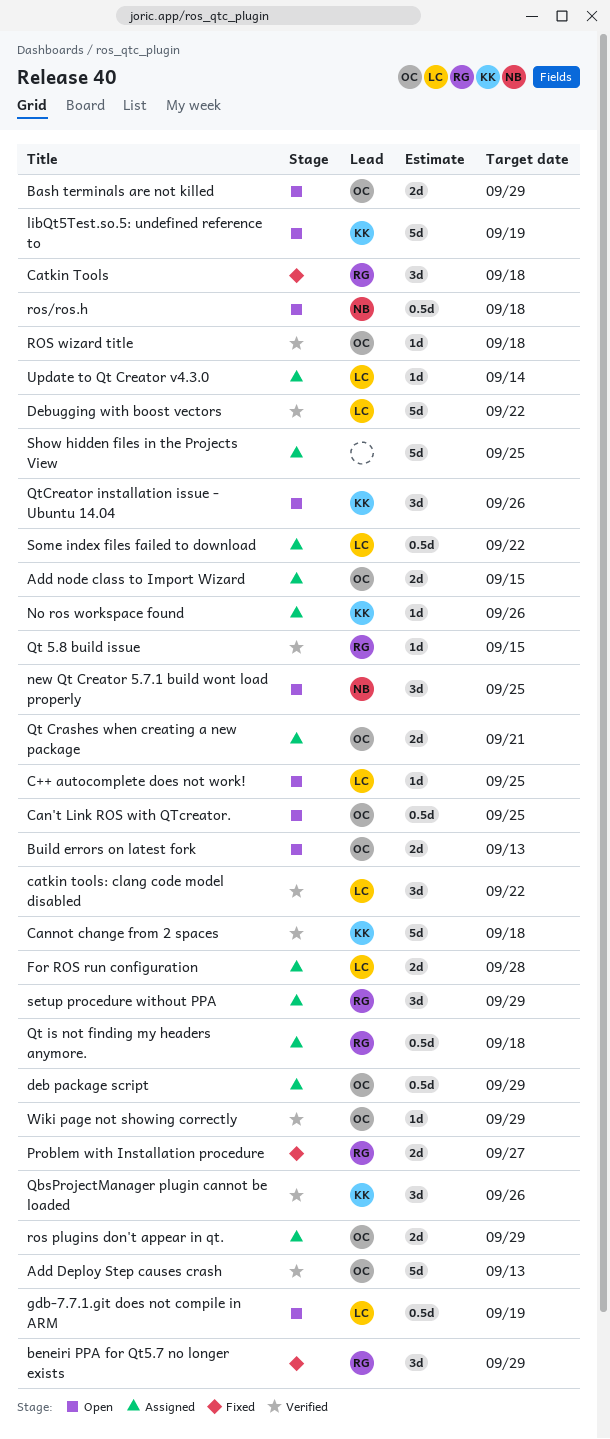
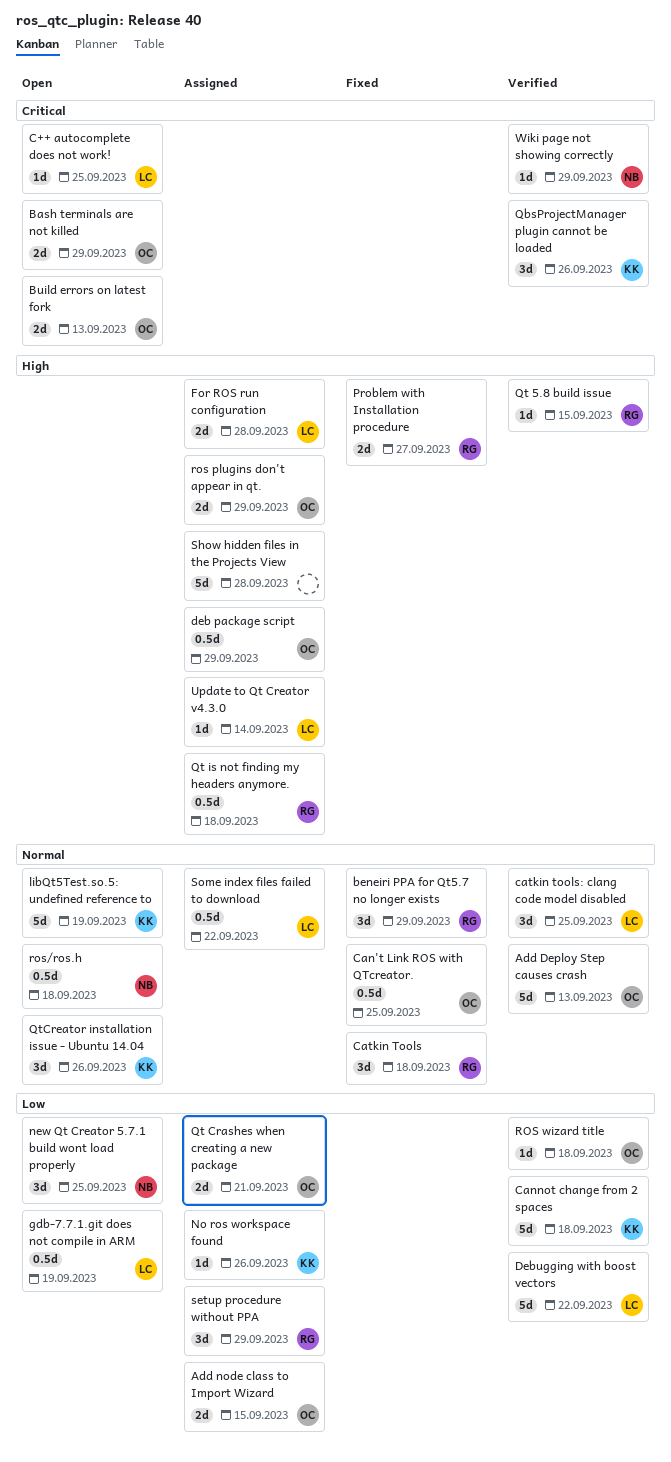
Can't Link ROS with QTcreator., status: Open -> Fixed
catkin tools: clang code model disabled, due: Sep 22 -> Sep 25
Show hidden files in the Projects View, due: Sep 25 -> Sep 28
Wiki page not showing correctly, owner: OC -> NB

